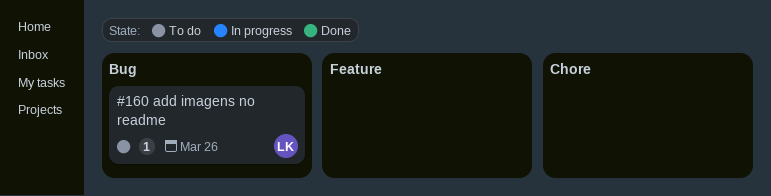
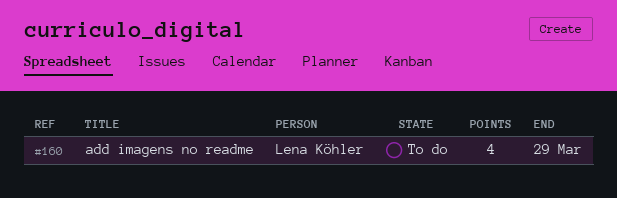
#160, estimate: 1 -> 4
#160, due: Mar 26 -> Mar 29

